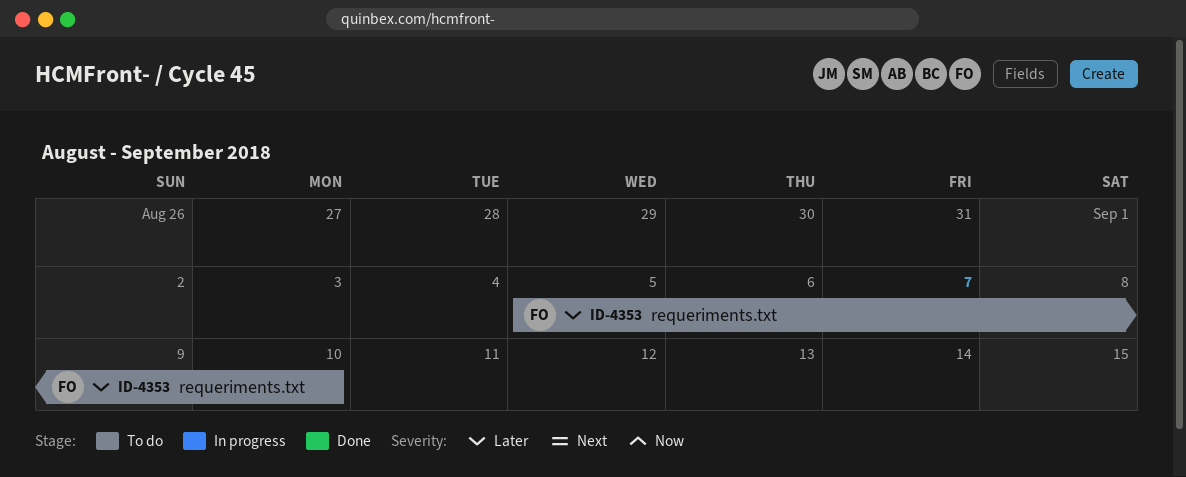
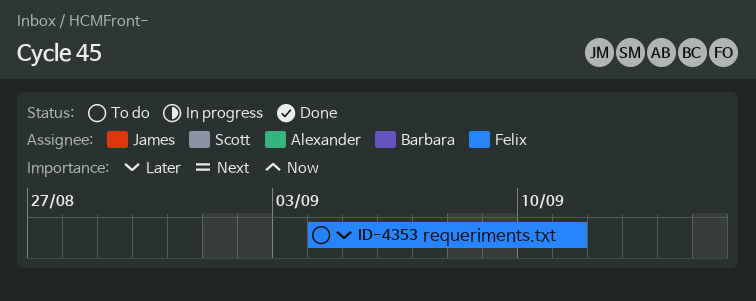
ID-4353, start: Sep 5 -> Sep 4
ID-4353, due: Sep 10 -> Sep 11

